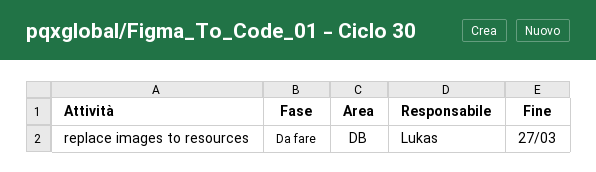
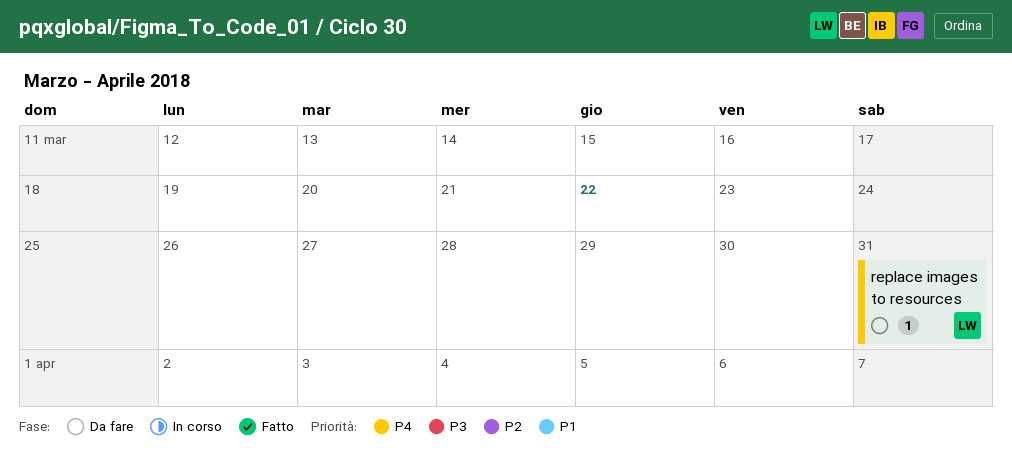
replace images to resources, due: Mar 27 -> Mar 31

